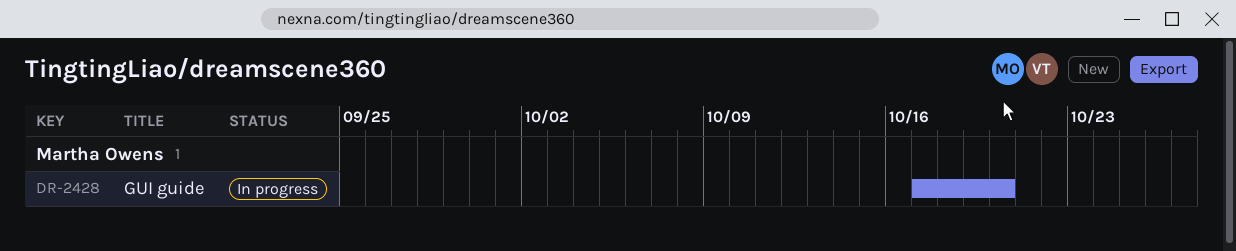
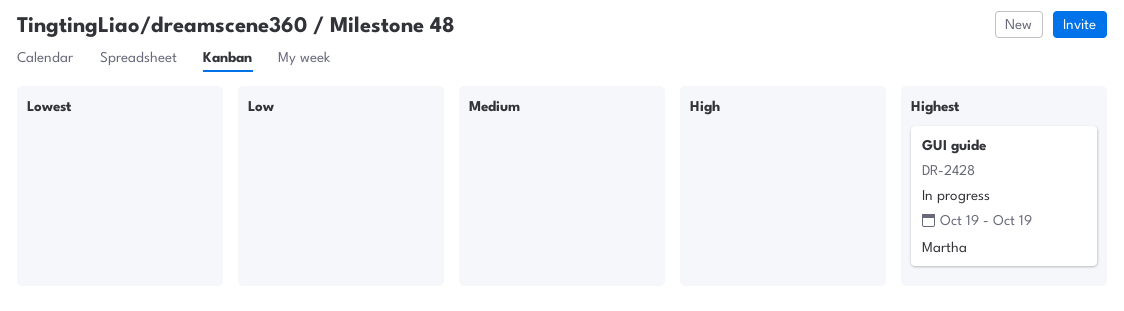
DR-2428, start: Oct 17 -> Oct 19
DR-2428, due: Oct 20 -> Oct 19

